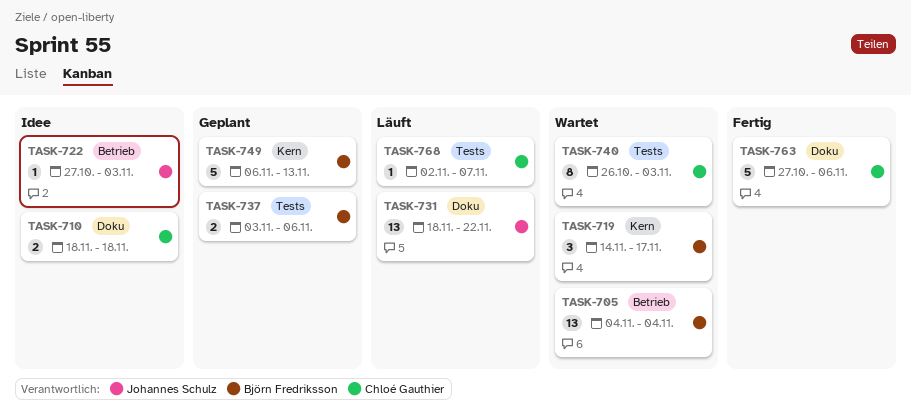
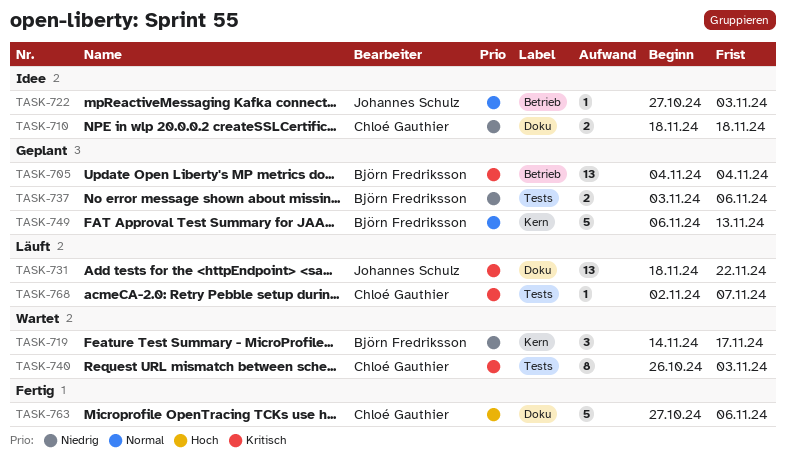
TASK-705, status: Wartet -> Geplant

